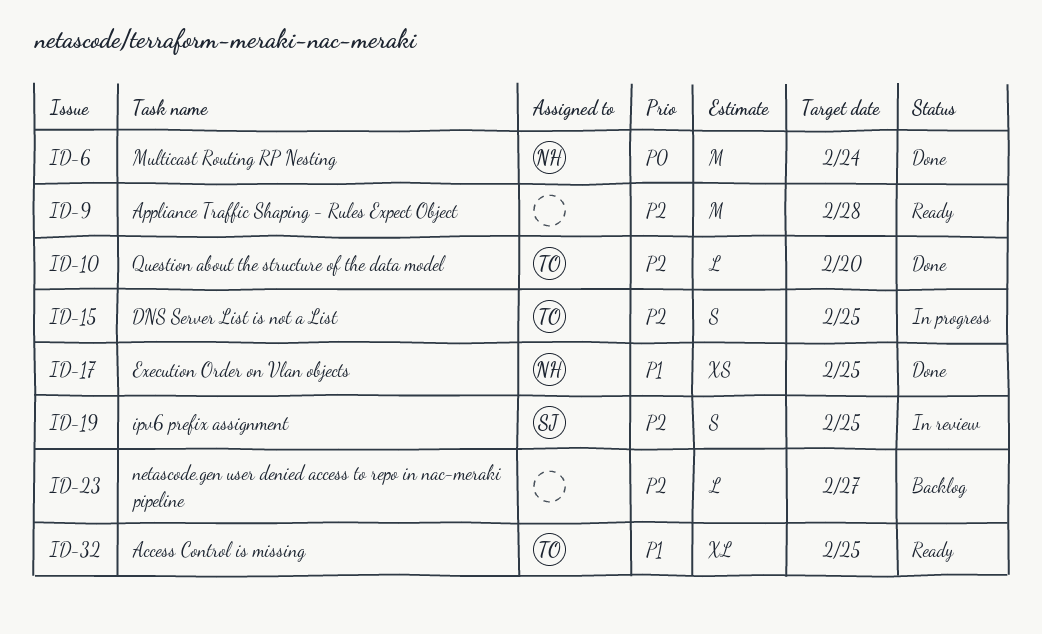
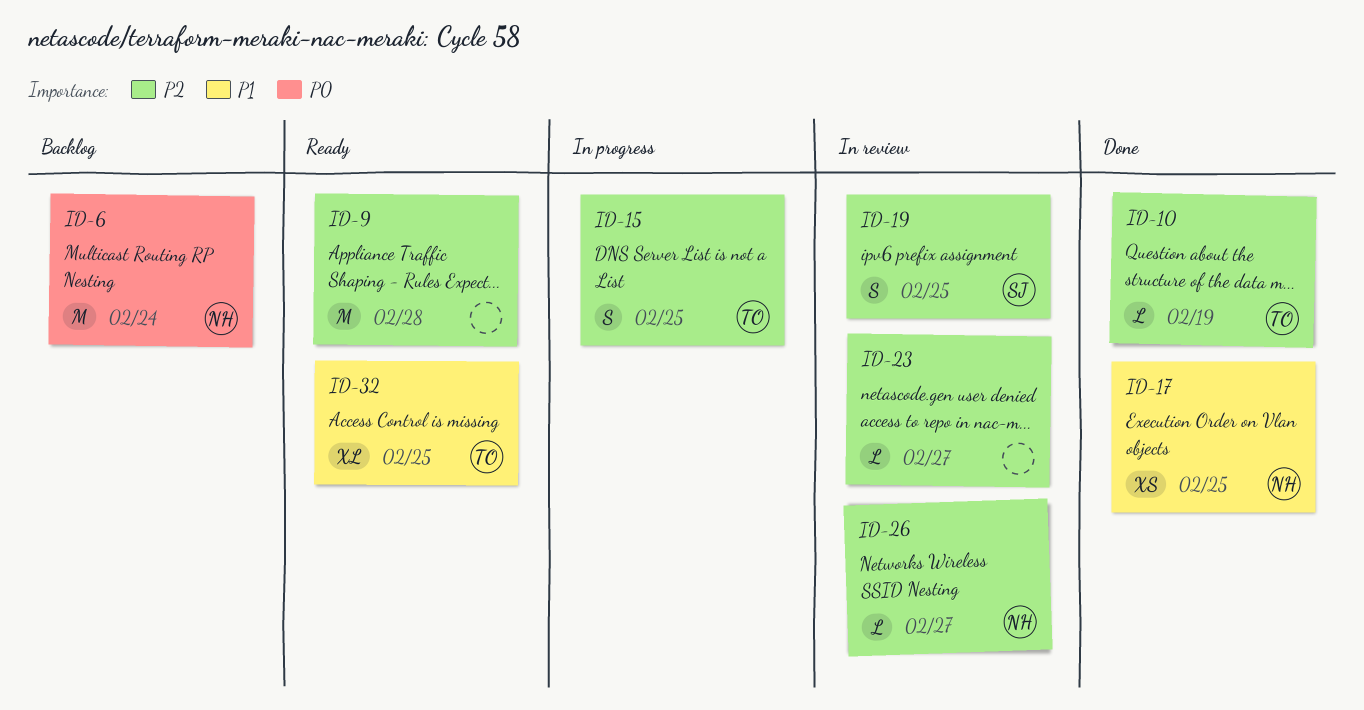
ID-6, status: Done -> Backlog
ID-10, due: Feb 20 -> Feb 19
ID-23, status: Backlog -> In review
ID-26: none -> present

